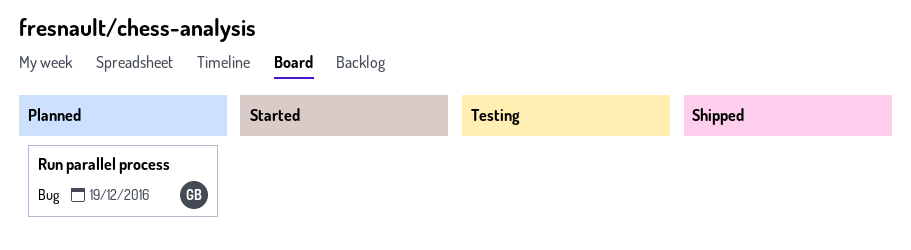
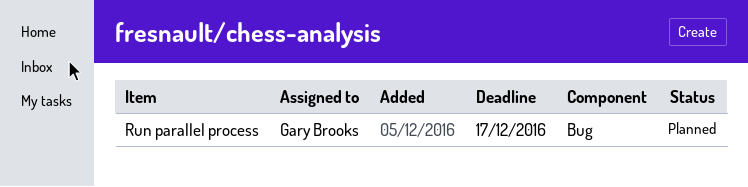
Run parallel process, due: Dec 19 -> Dec 17

